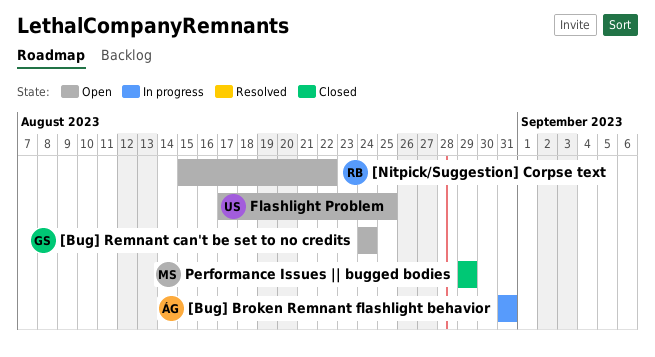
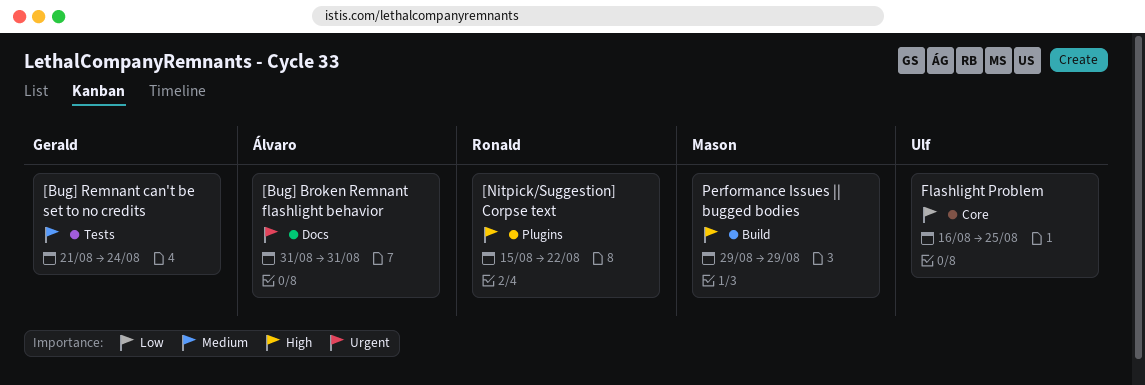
[Bug] Remnant can't be set to no credits, start: Aug 24 -> Aug 21
Flashlight Problem, start: Aug 17 -> Aug 16

